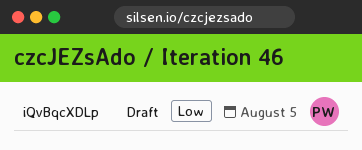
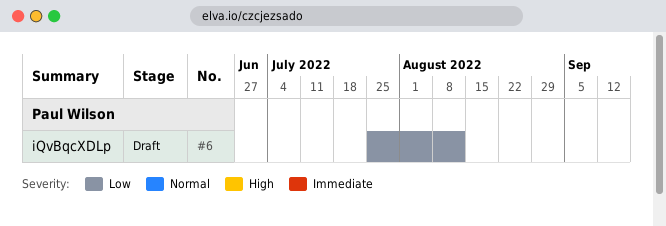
iQvBqcXDLp, due: Aug 5 -> Aug 12

